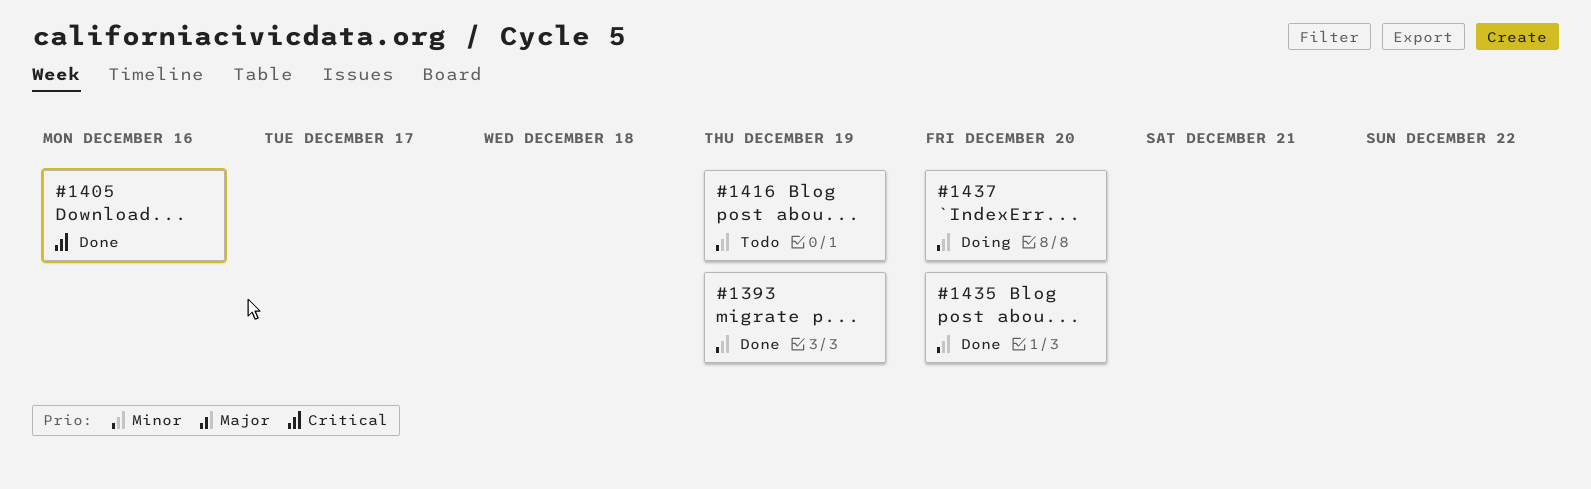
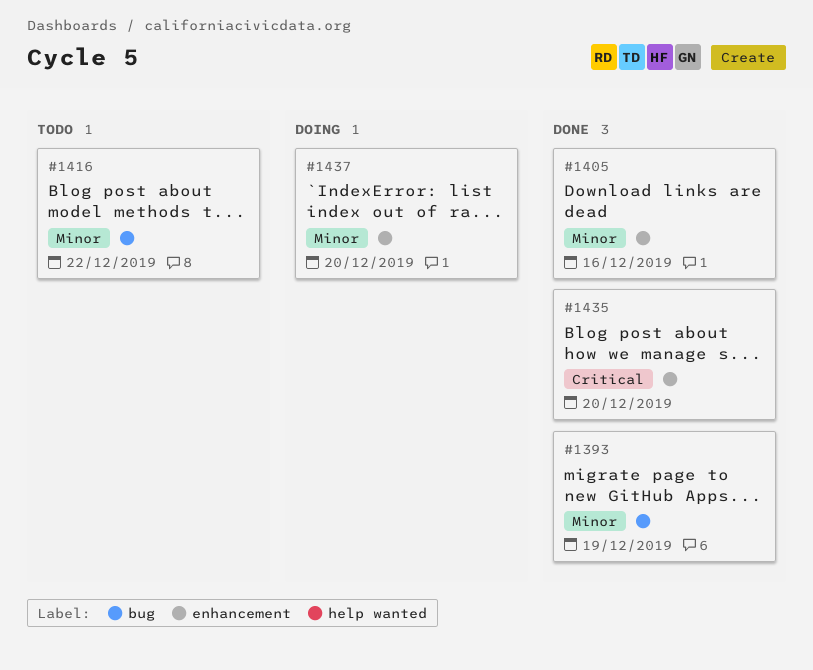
#1405, priority: Critical -> Minor
#1416, due: Dec 19 -> Dec 22
#1435, priority: Minor -> Critical

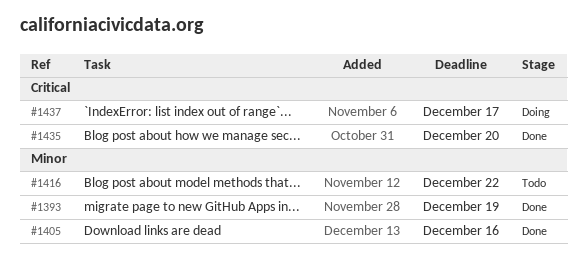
#1437, priority: Minor -> Critical
#1437, due: Dec 20 -> Dec 17

